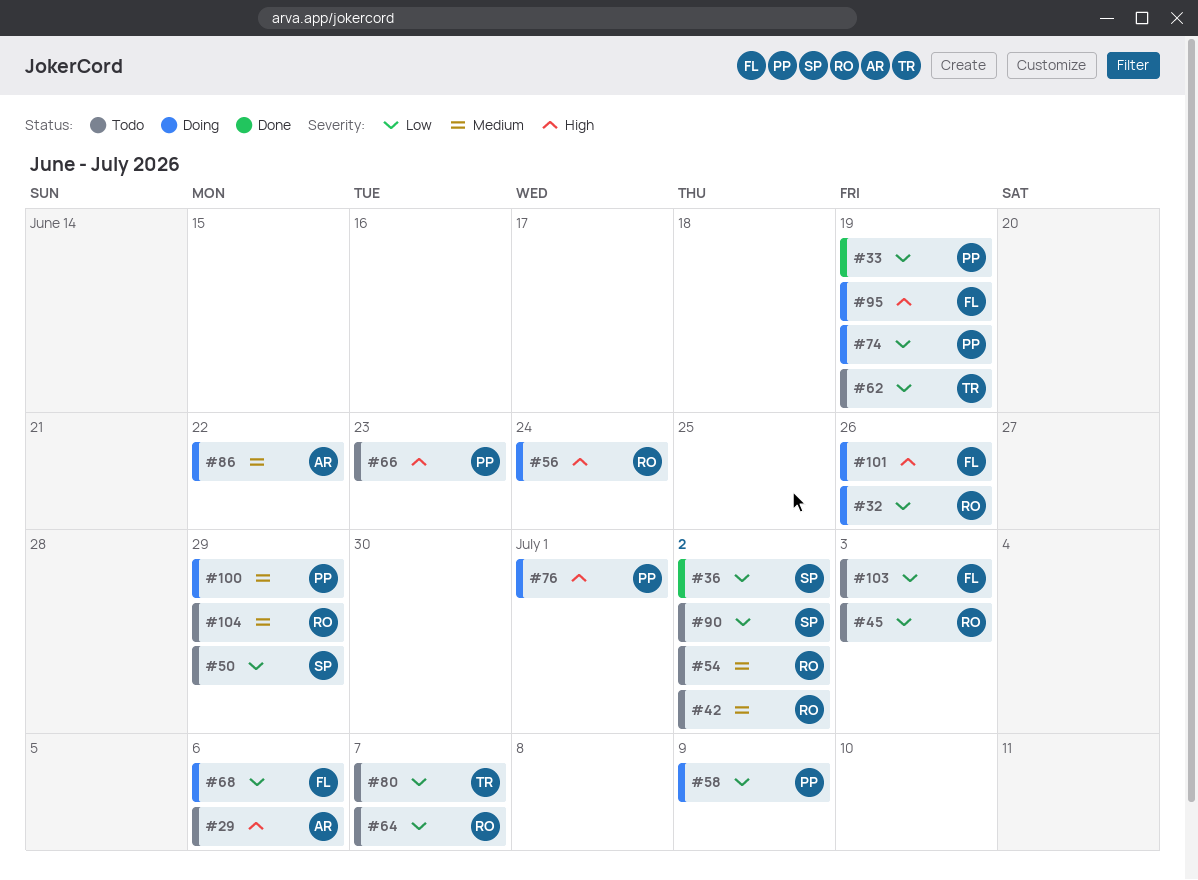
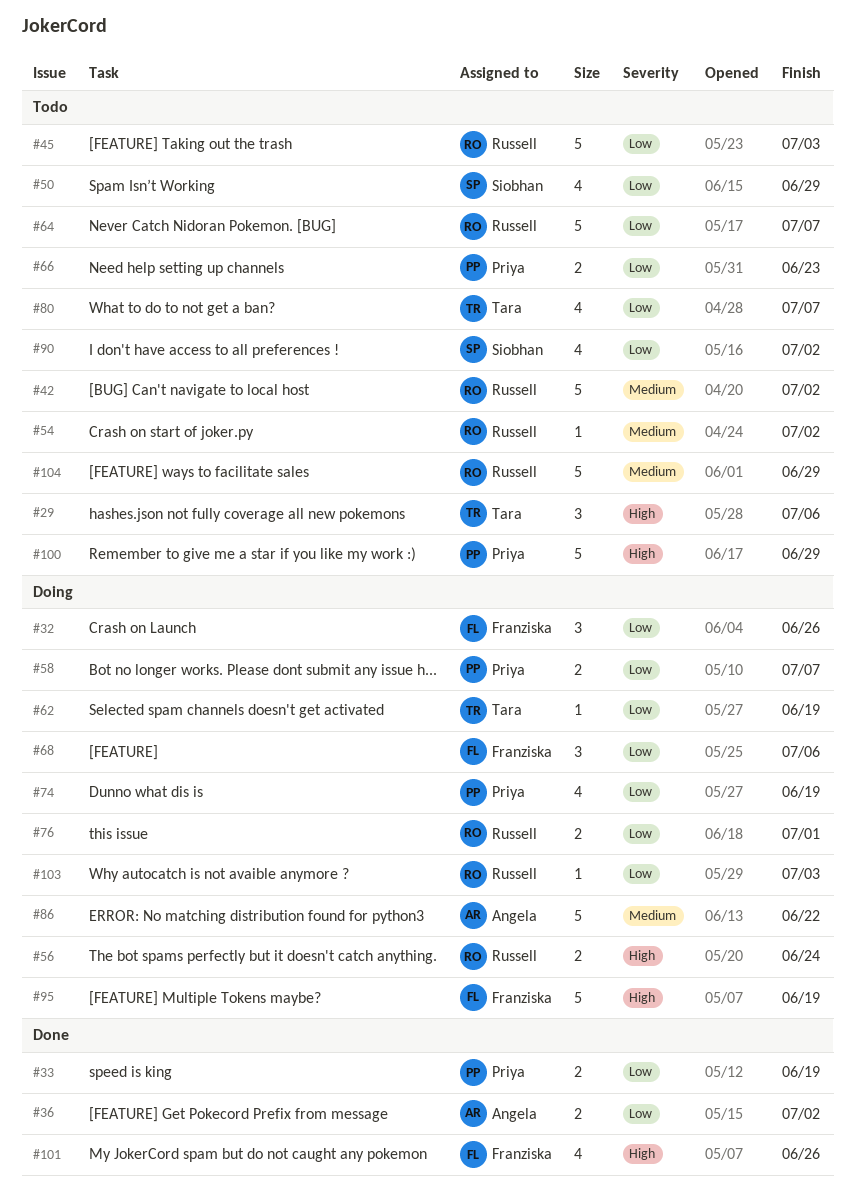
#29, owner: Angela -> Tara
#32, owner: Russell -> Franziska
#36, owner: Siobhan -> Angela
#58, due: Jul 9 -> Jul 7
#62, status: Todo -> Doing
#66, priority: High -> Low
#76, owner: Priya -> Russell
#76, priority: High -> Low
#100, status: Doing -> Todo
#100, priority: Medium -> High
#101, status: Doing -> Done
#103, status: Todo -> Doing
#103, owner: Franziska -> Russell

